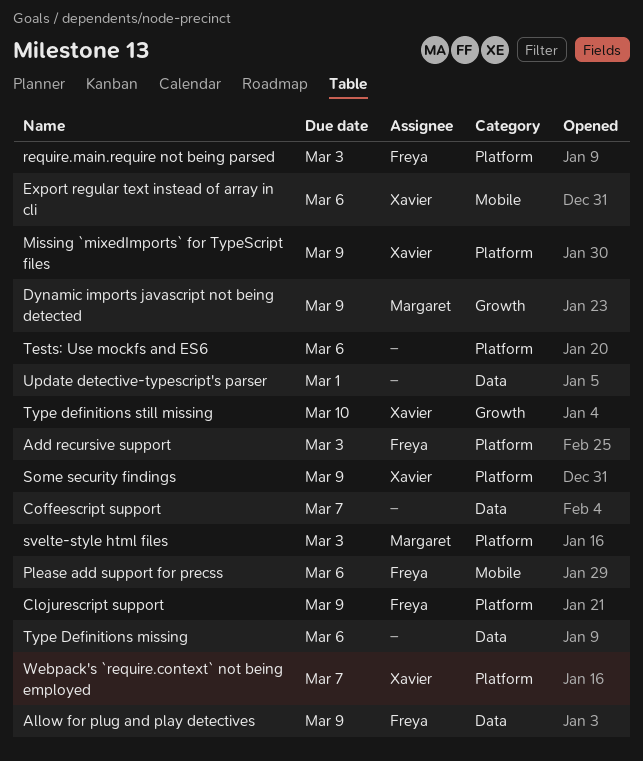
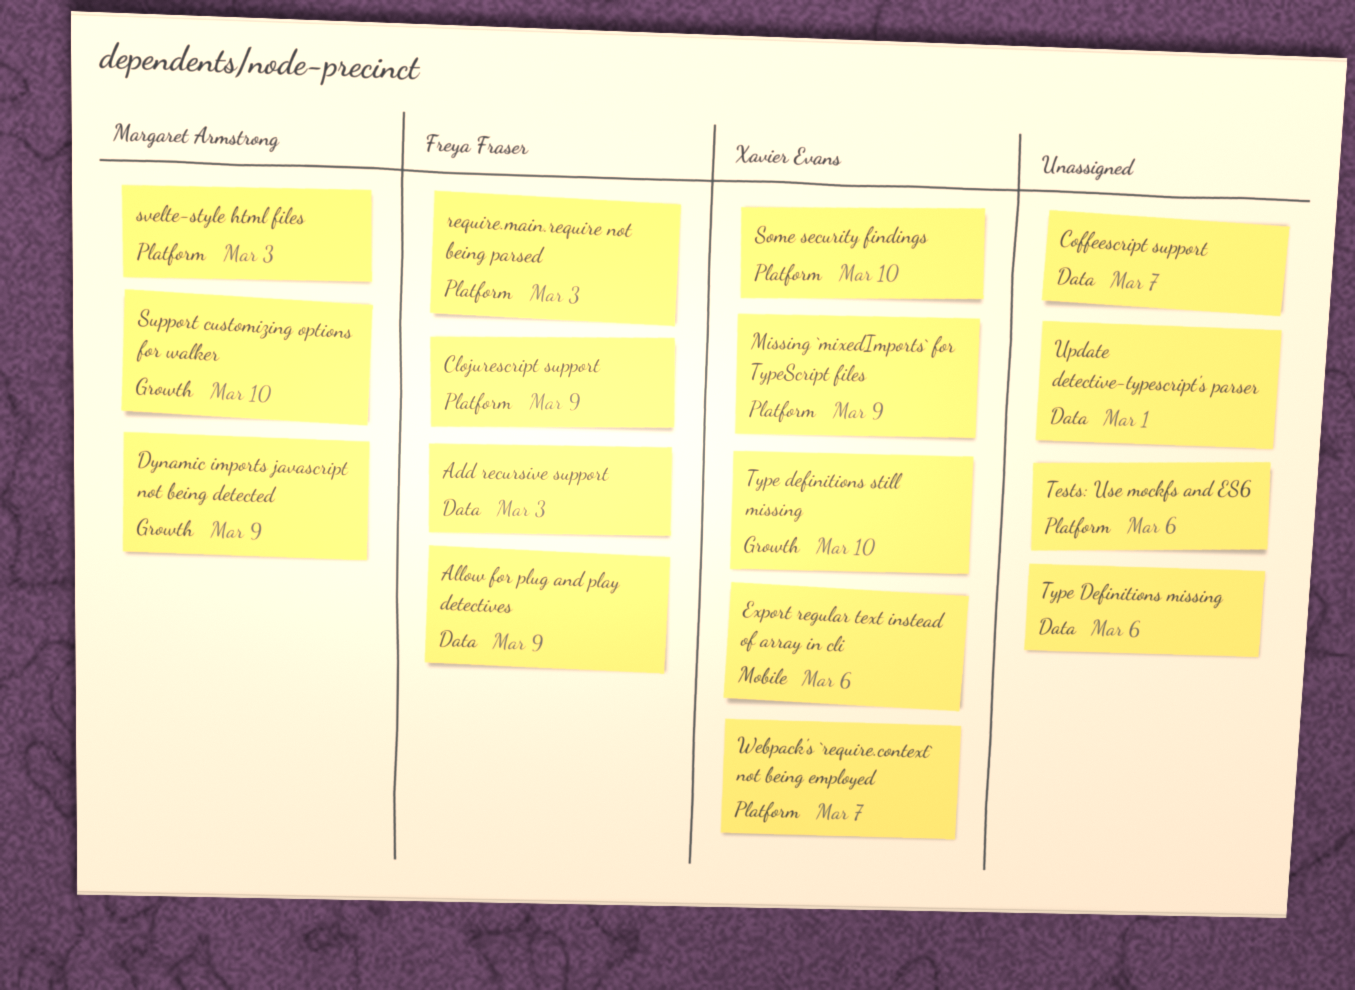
Add recursive support, label: Platform -> Data
Please add support for precss: present -> none
Some security findings, due: Mar 9 -> Mar 10
Support customizing options for walker: none -> present

